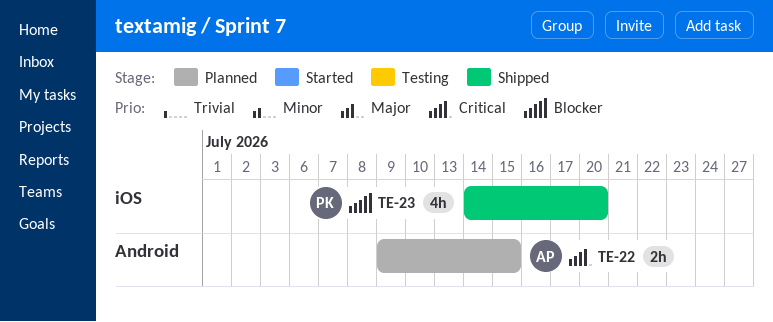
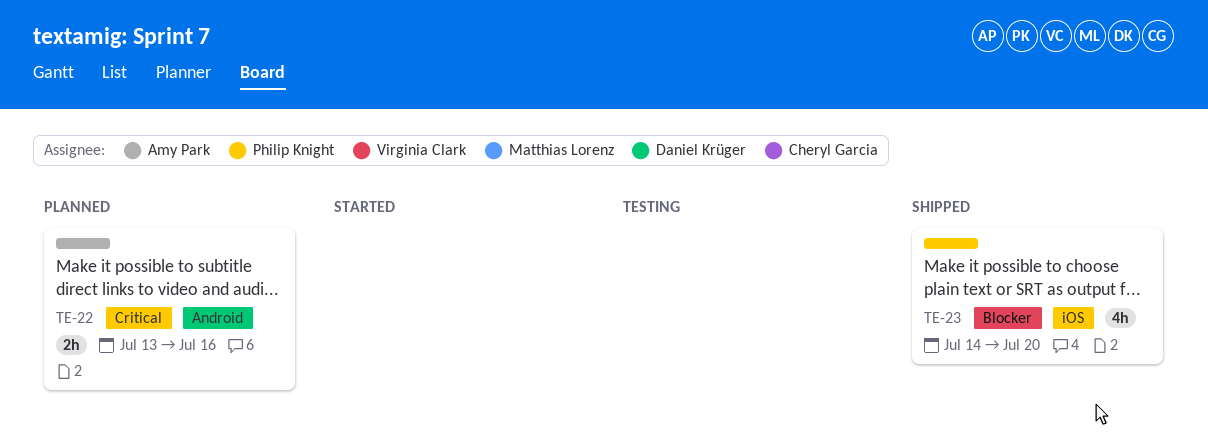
TE-22, start: Jul 9 -> Jul 13
TE-22, due: Jul 15 -> Jul 16

